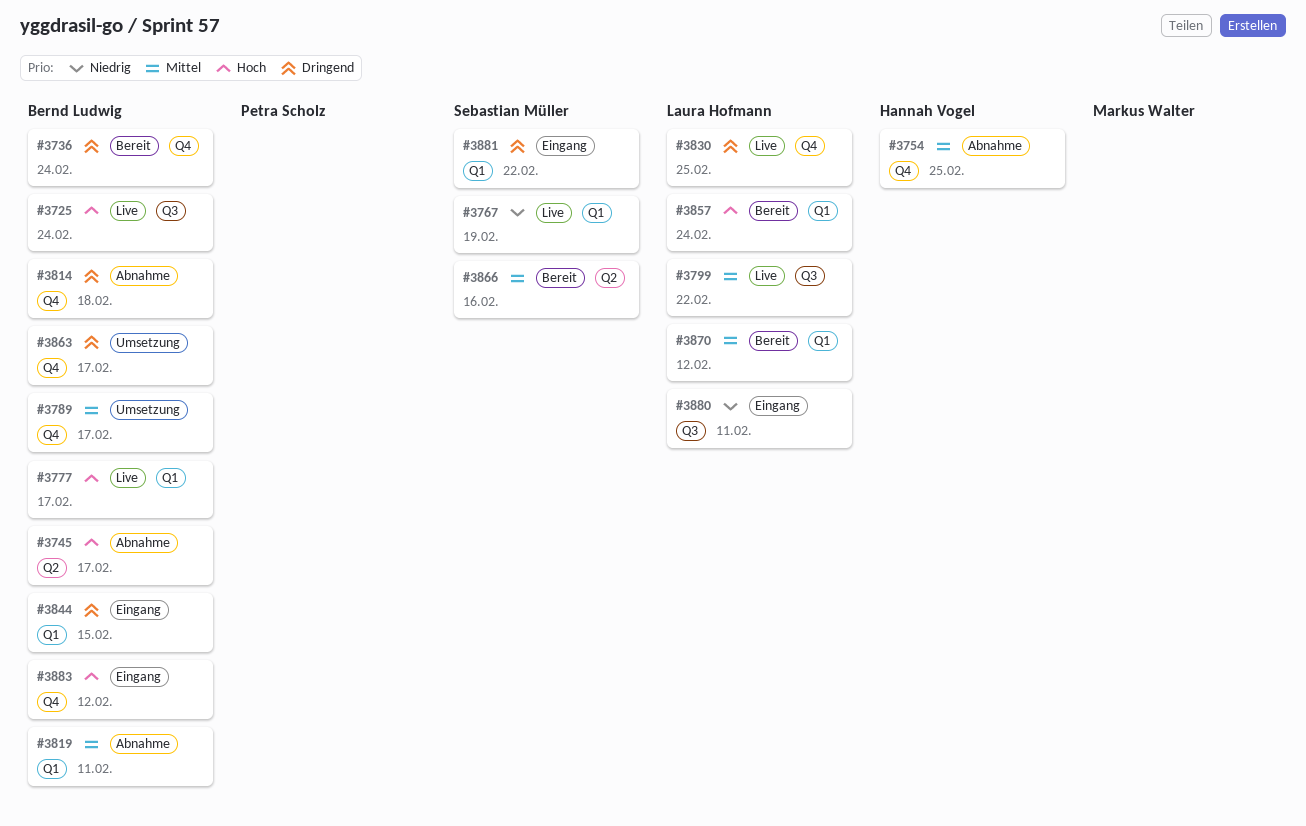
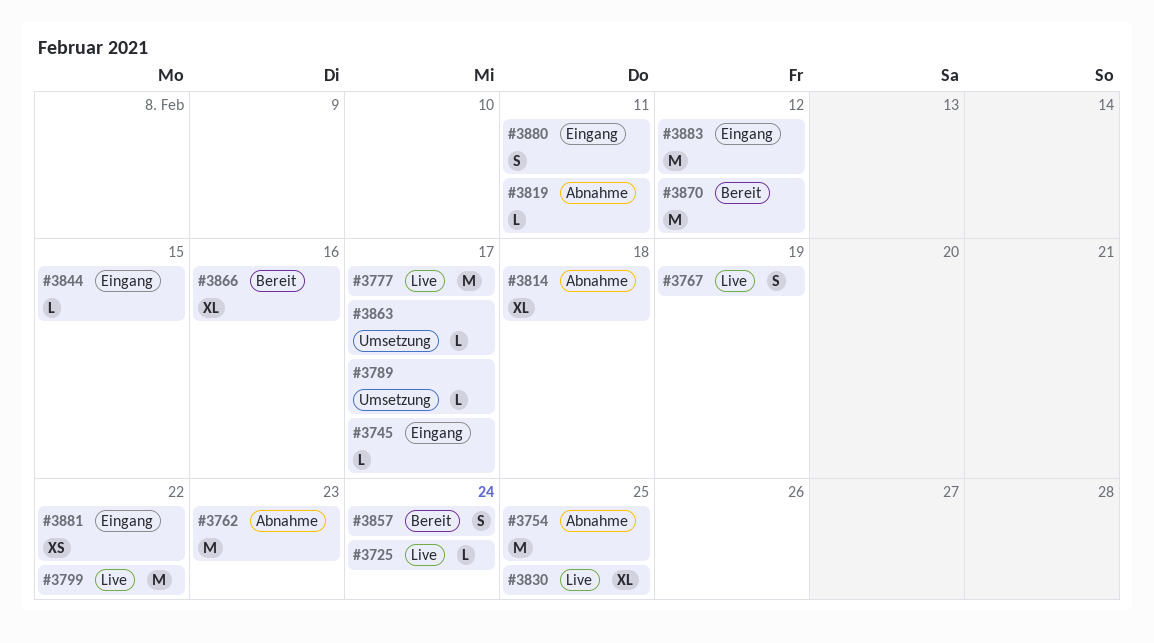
#3736: present -> none
#3745, status: Abnahme -> Eingang
#3762: none -> present

